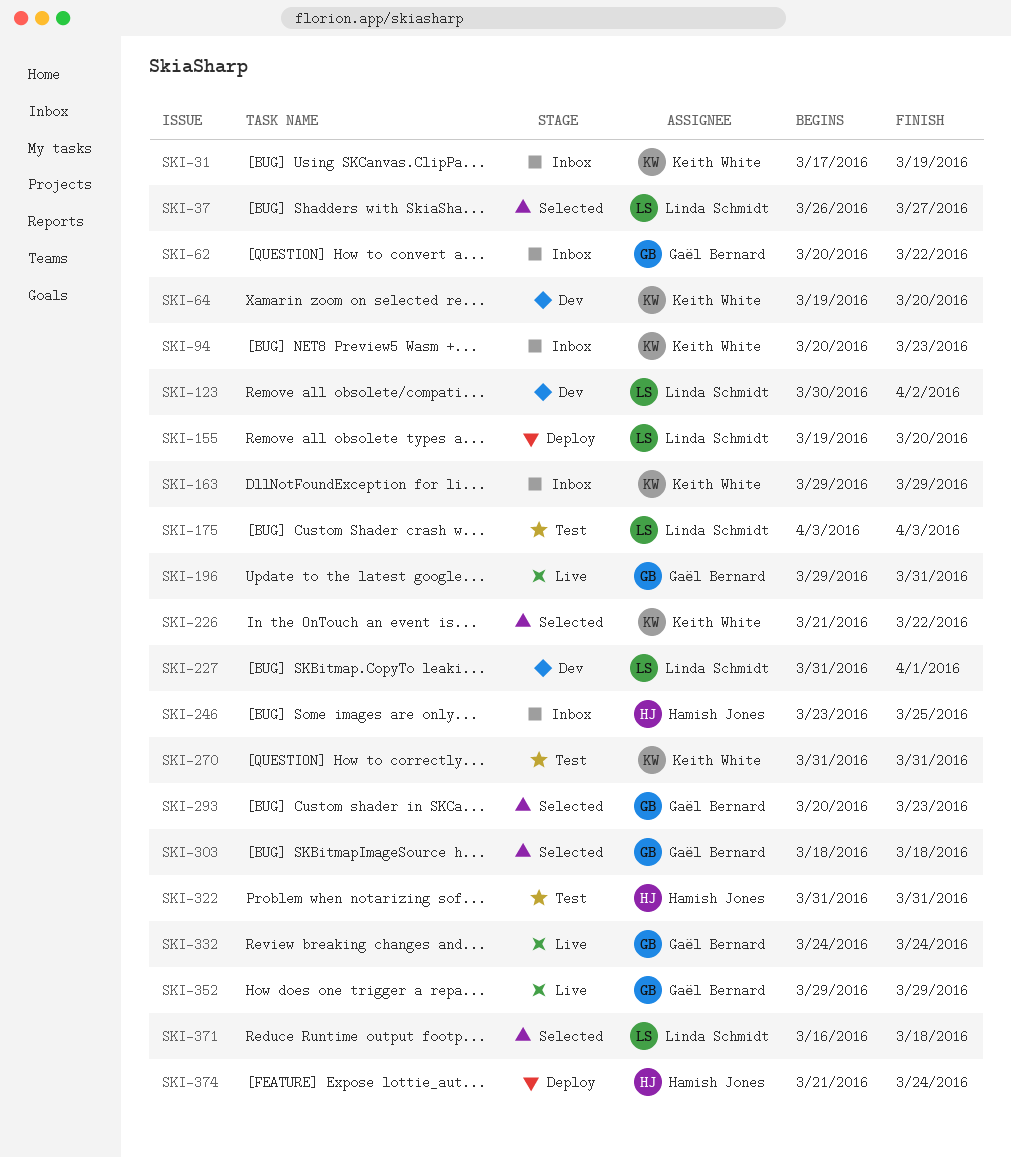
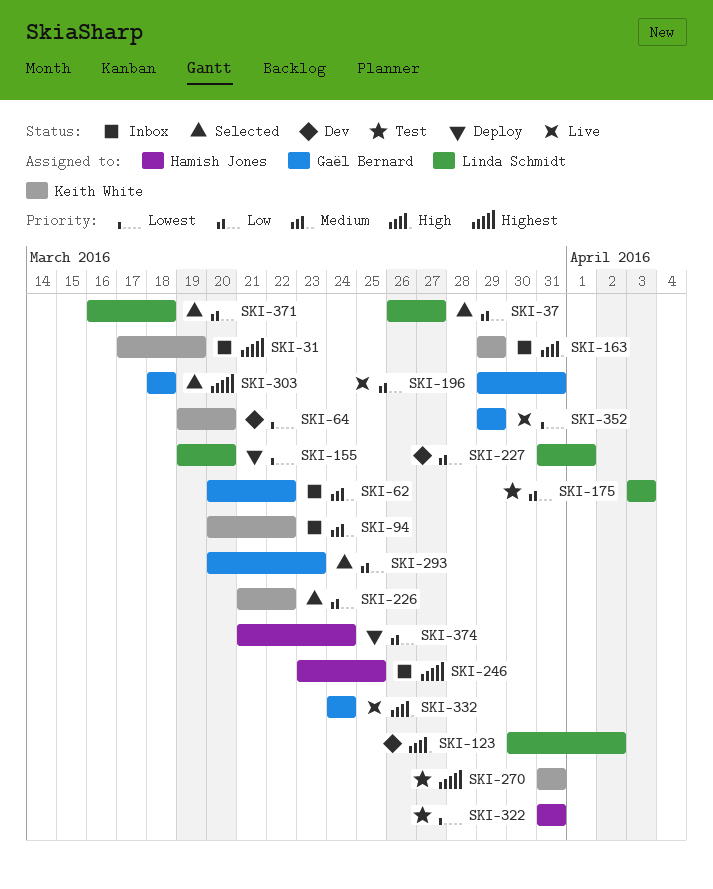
SKI-94, due: Mar 23 -> Mar 22

